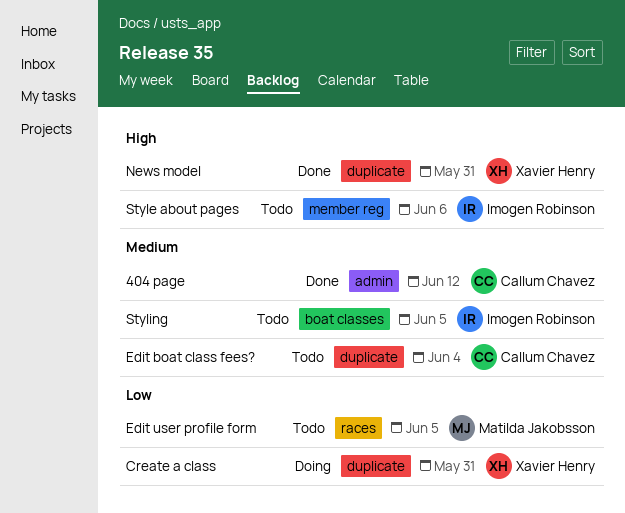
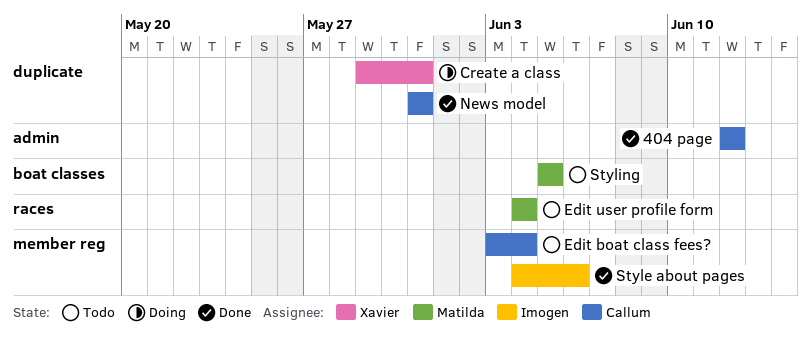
Edit boat class fees?, label: duplicate -> member reg
Edit user profile form, due: Jun 5 -> Jun 4
News model, owner: Xavier Henry -> Callum Chavez
Style about pages, status: Todo -> Done
Styling, owner: Imogen Robinson -> Matilda Jakobsson

